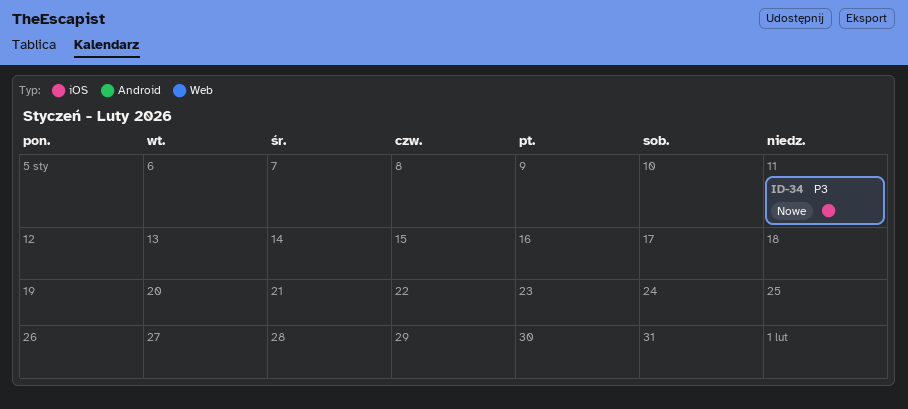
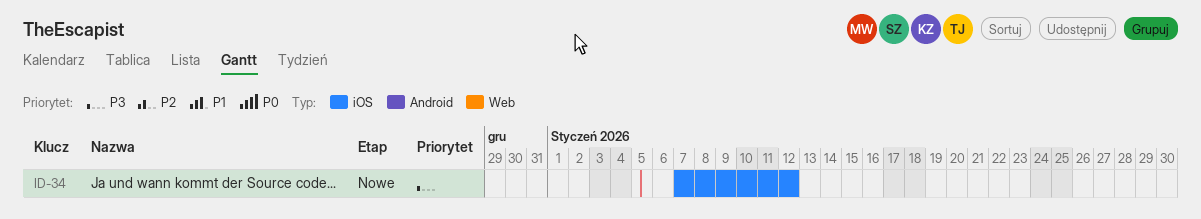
ID-34, due: Jan 11 -> Jan 12

